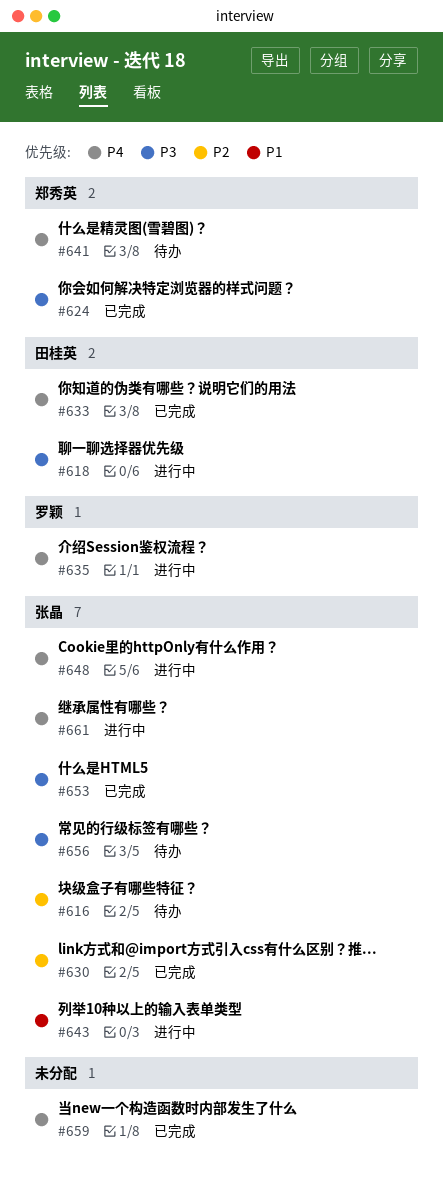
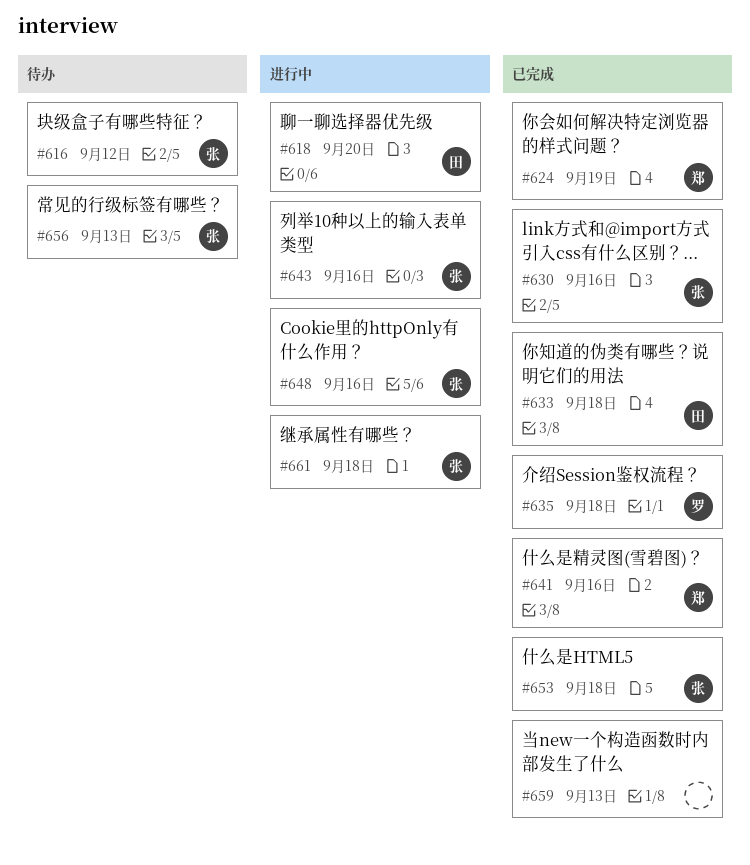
#635, status: 进行中 -> 已完成
#641, status: 待办 -> 已完成

